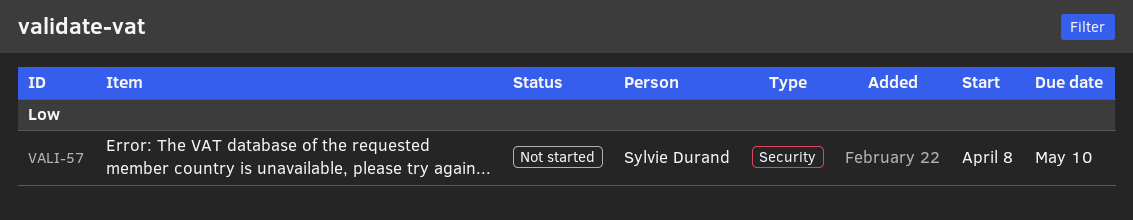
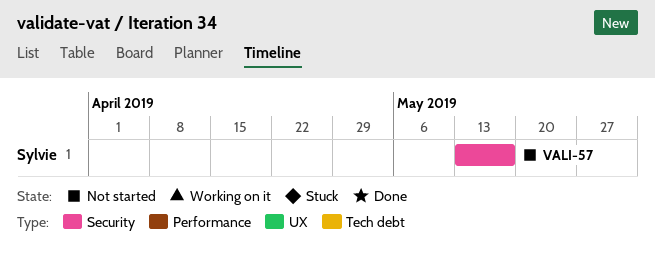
VALI-57, start: Apr 8 -> May 13
VALI-57, due: May 10 -> May 17

